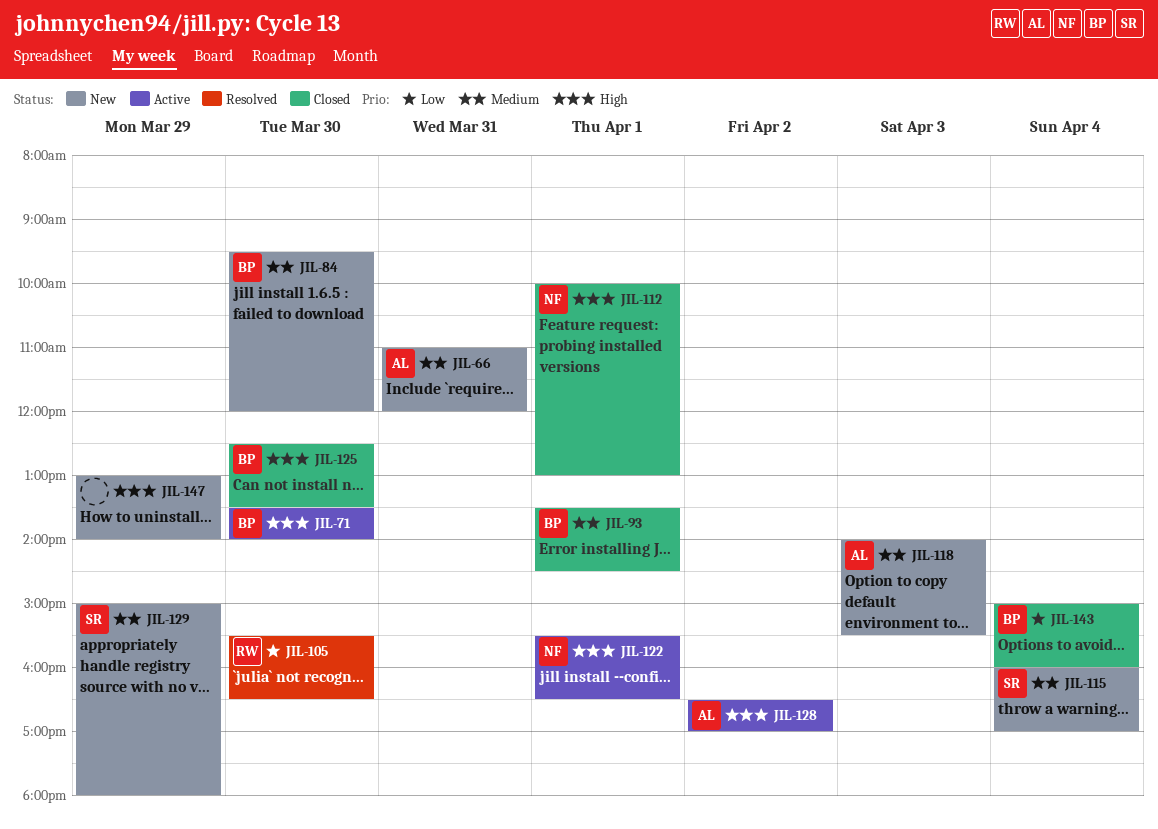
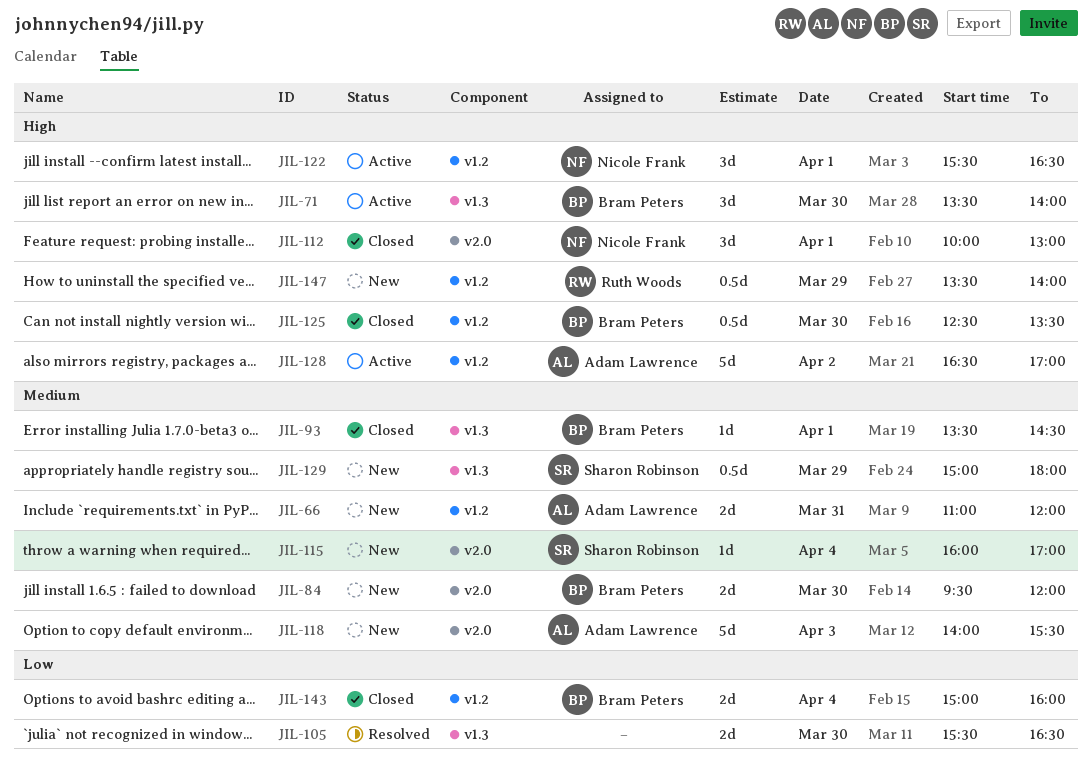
JIL-105, owner: Ruth Woods -> none
JIL-147, owner: none -> Ruth Woods
JIL-147, begins: 13:00 -> 13:30

